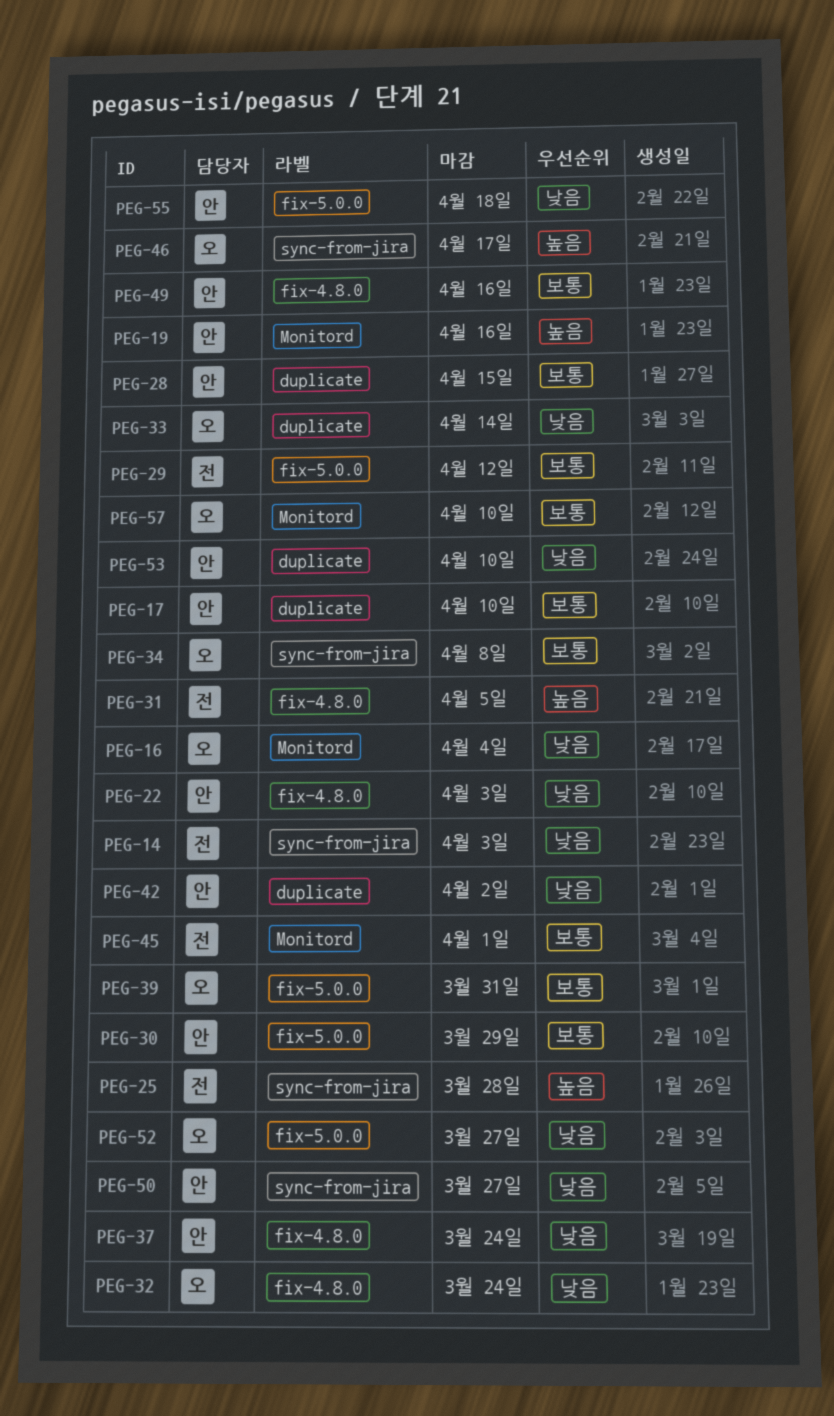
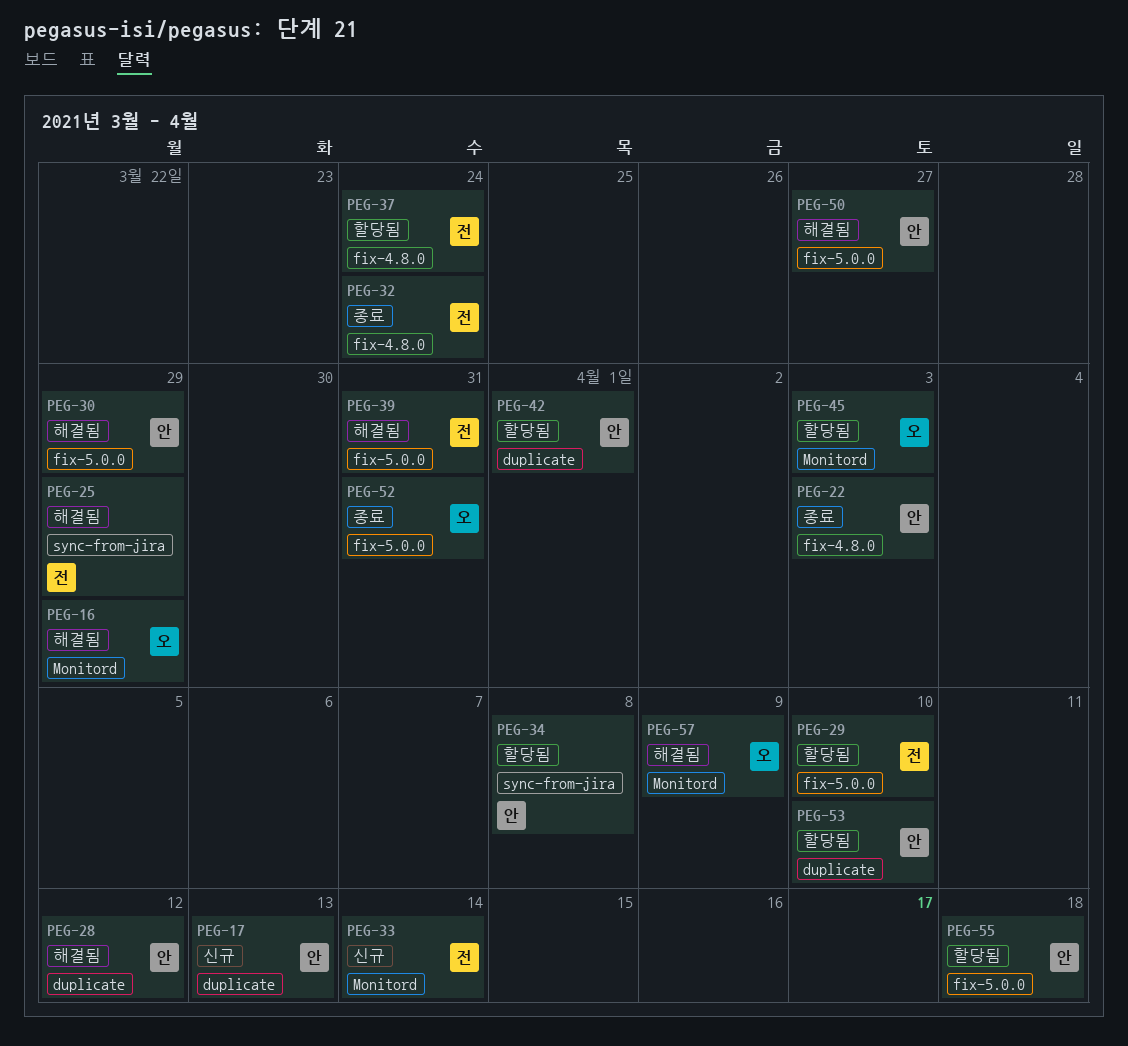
PEG-14: present -> none
PEG-16, due: Apr 4 -> Mar 29
PEG-17, due: Apr 10 -> Apr 13
PEG-19: present -> none
PEG-25, due: Mar 28 -> Mar 29
PEG-28, due: Apr 15 -> Apr 12
PEG-29, due: Apr 12 -> Apr 10
PEG-31: present -> none
PEG-32, owner: 오 -> 전
PEG-33, owner: 오 -> 전
PEG-33, label: duplicate -> Monitord
PEG-34, owner: 오 -> 안
PEG-37, owner: 안 -> 전
PEG-39, owner: 오 -> 전
PEG-42, due: Apr 2 -> Apr 1
PEG-45, owner: 전 -> 오
PEG-45, due: Apr 1 -> Apr 3
PEG-46: present -> none
PEG-49: present -> none
PEG-50, label: sync-from-jira -> fix-5.0.0
PEG-52, due: Mar 27 -> Mar 31
PEG-57, due: Apr 10 -> Apr 9

